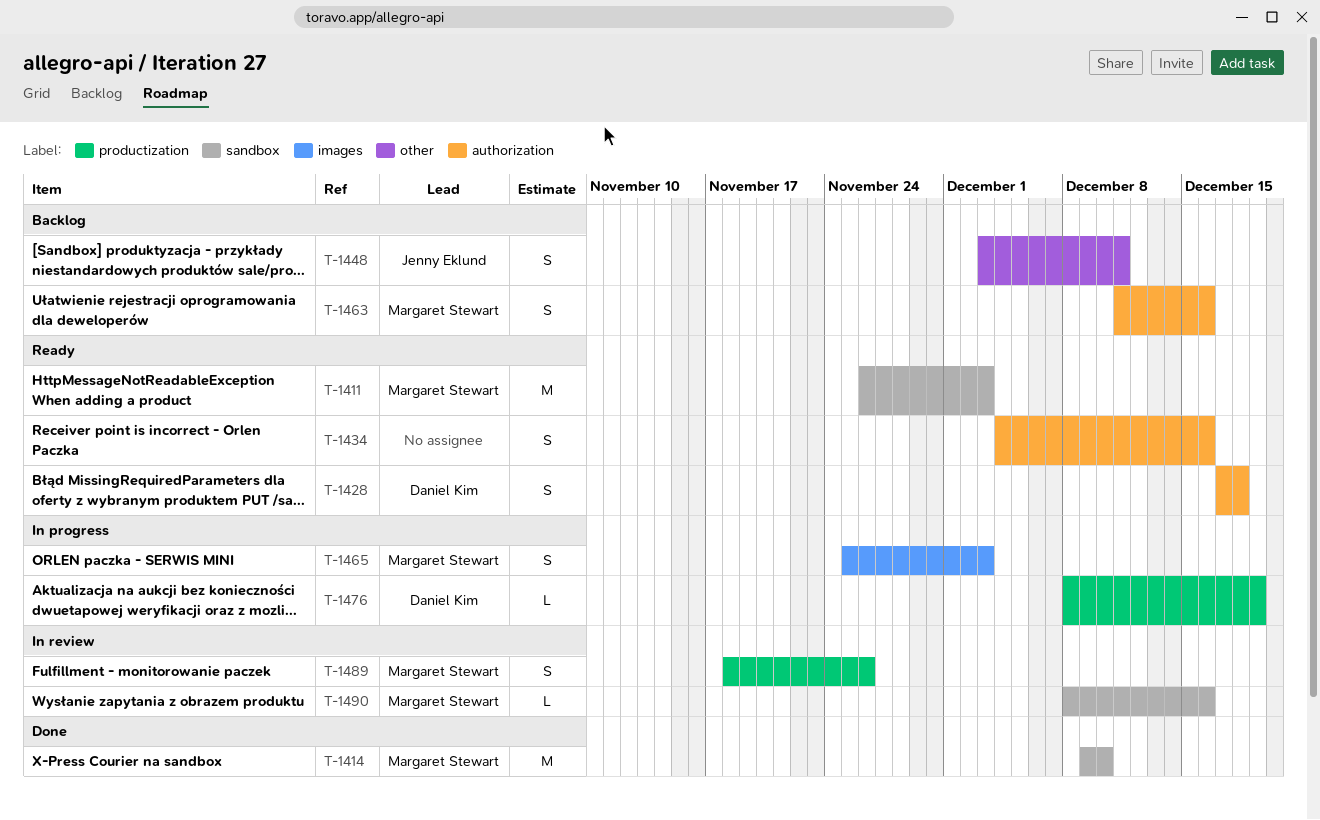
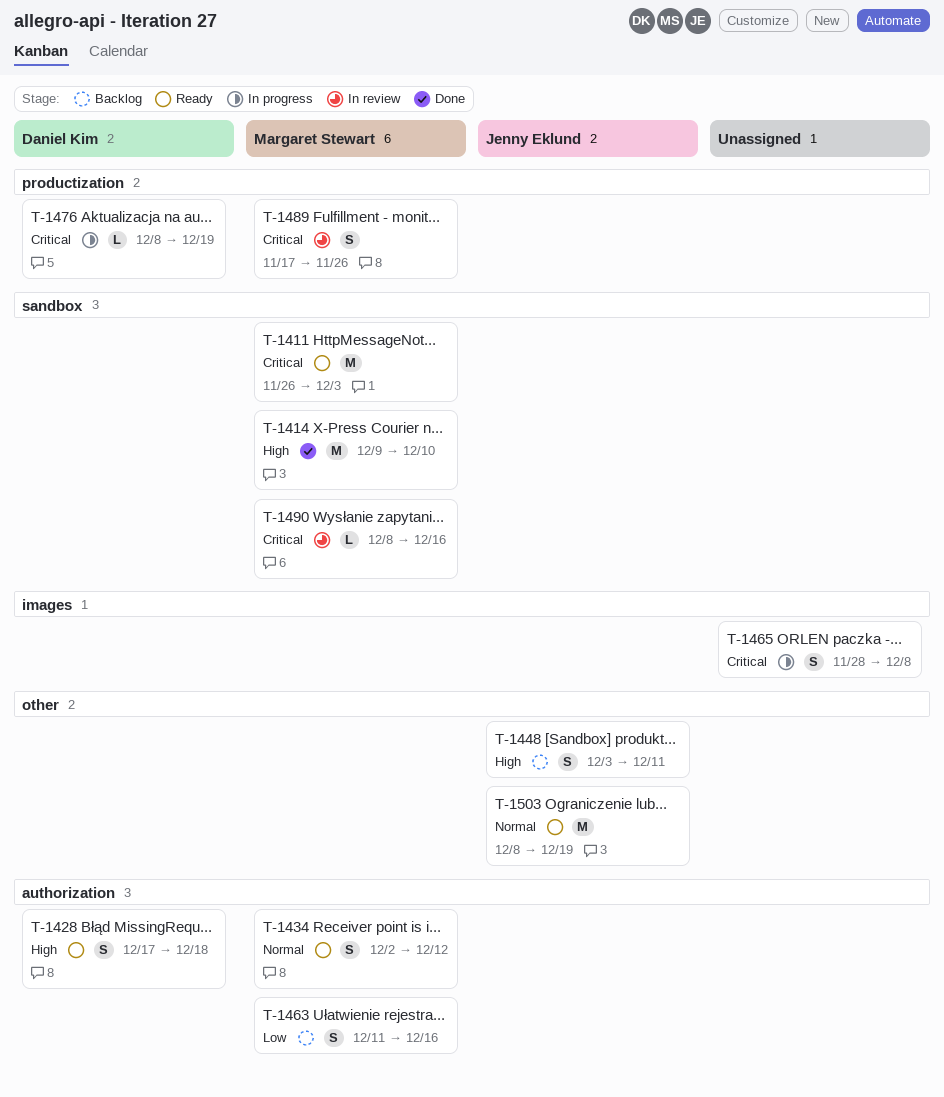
T-1434, owner: none -> Margaret Stewart
T-1434, start: Dec 4 -> Dec 2
T-1434, due: Dec 16 -> Dec 12
T-1465, owner: Margaret Stewart -> none
T-1465, start: Nov 25 -> Nov 28
T-1465, due: Dec 3 -> Dec 8
T-1489, start: Nov 18 -> Nov 17
T-1503: none -> present

